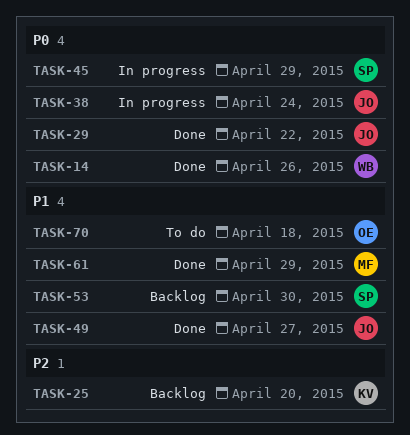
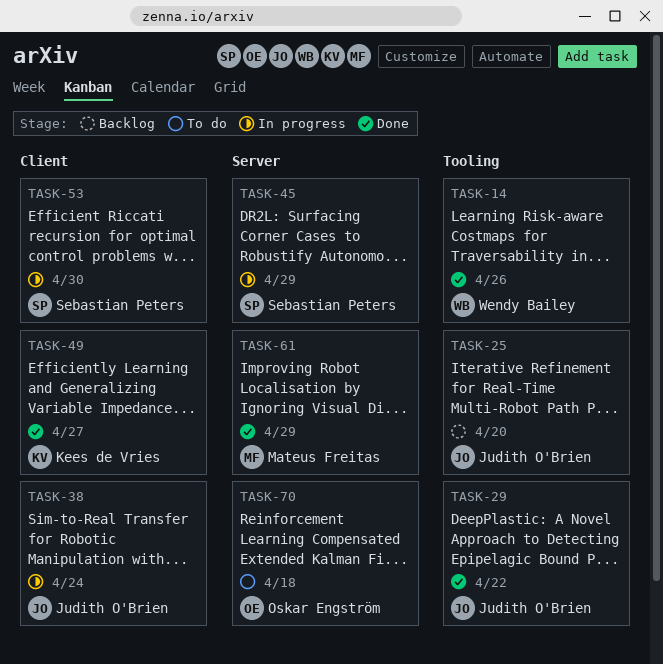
TASK-25, owner: Kees de Vries -> Judith O'Brien
TASK-49, owner: Judith O'Brien -> Kees de Vries
TASK-53, status: Backlog -> In progress

